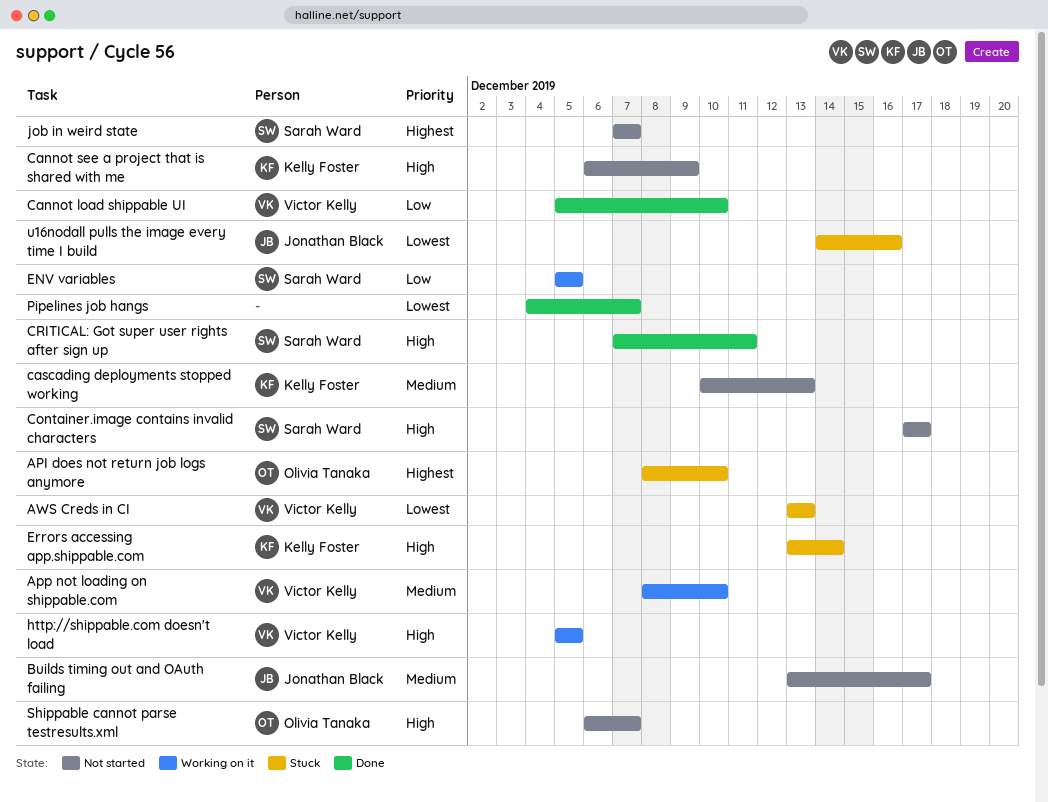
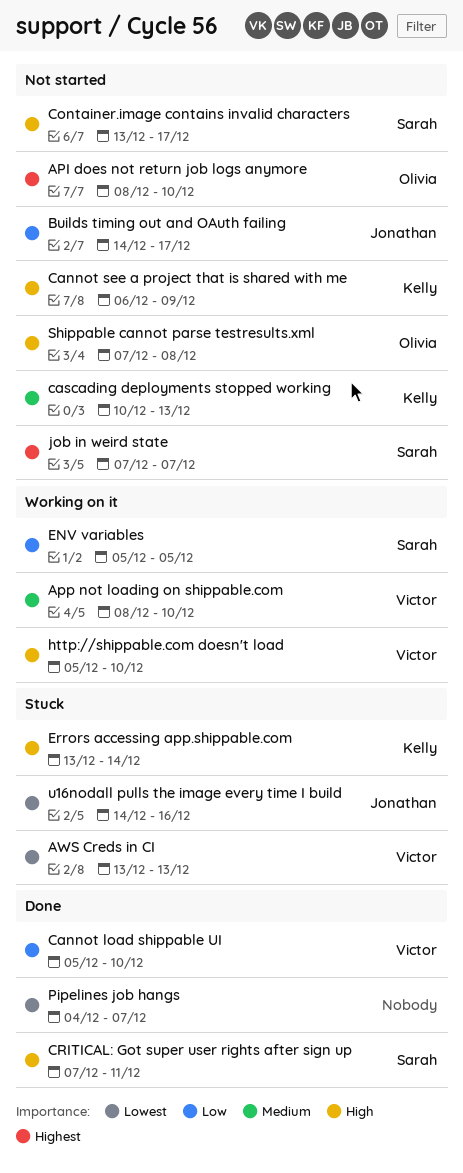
API does not return job logs anymore, status: Stuck -> Not started
Builds timing out and OAuth failing, priority: Medium -> Low
Builds timing out and OAuth failing, start: Dec 13 -> Dec 14
Container.image contains invalid characters, start: Dec 17 -> Dec 13
http://shippable.com doesn't load, due: Dec 5 -> Dec 10
Shippable cannot parse testresults.xml, start: Dec 6 -> Dec 7
Shippable cannot parse testresults.xml, due: Dec 7 -> Dec 8

